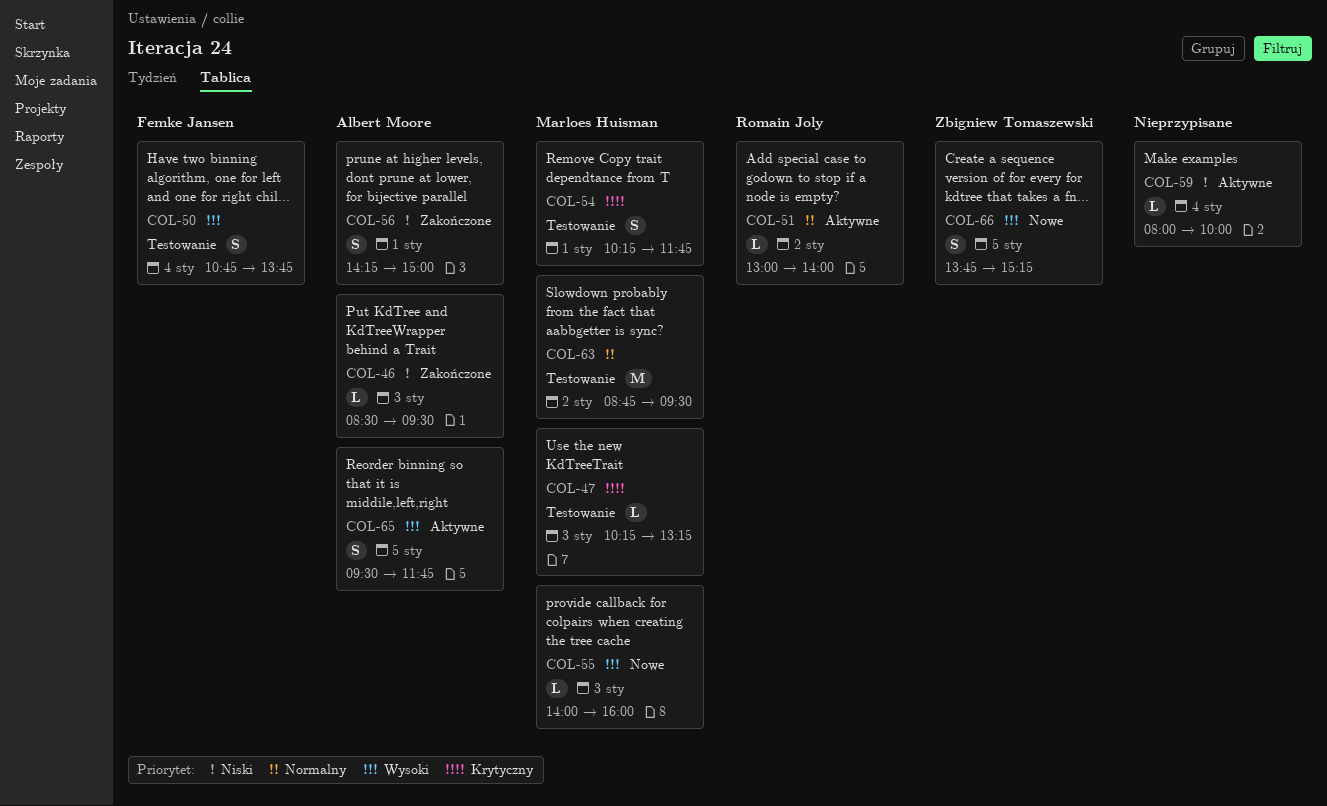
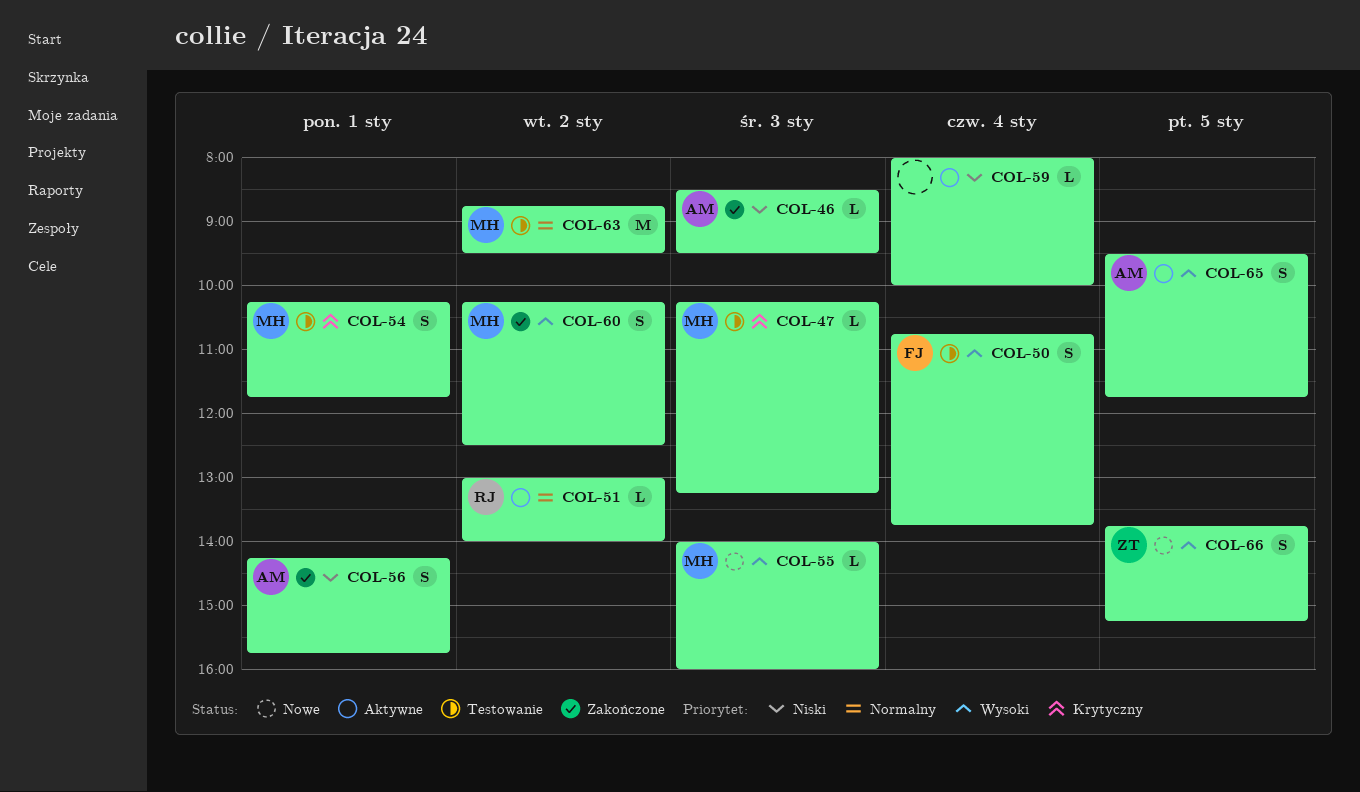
COL-56, ends: 15:00 -> 15:45
COL-60: none -> present

